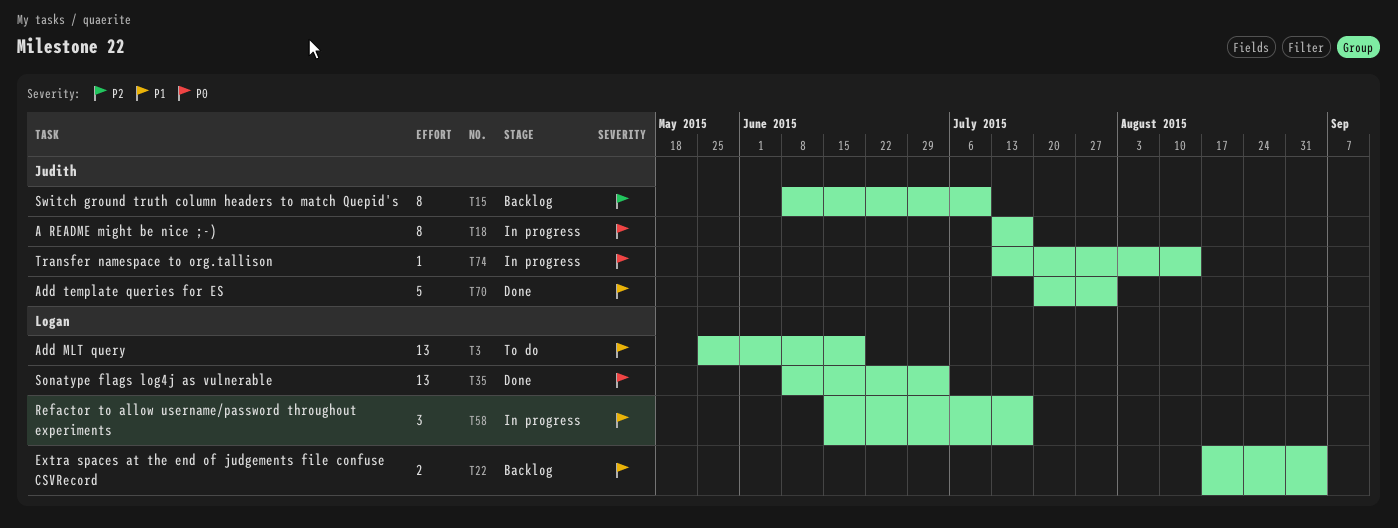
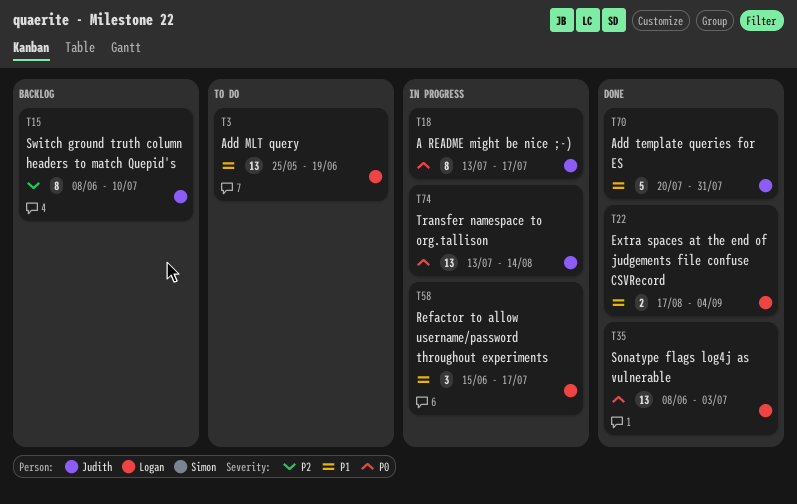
T22, status: Backlog -> Done
T74, estimate: 1 -> 13

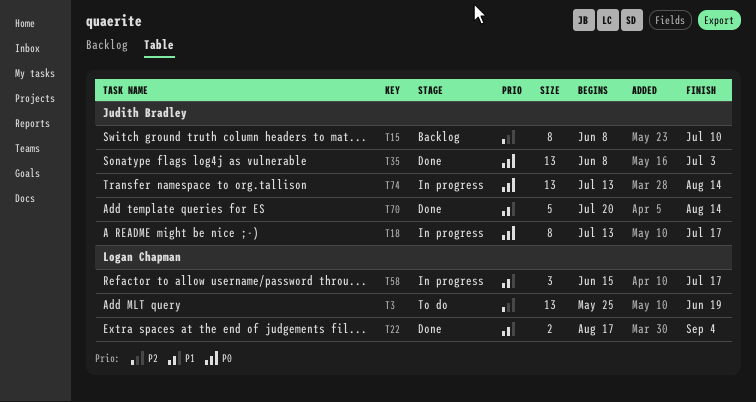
T3, priority: P1 -> P2
T35, owner: Logan Chapman -> Judith Bradley
T70, due: Jul 31 -> Aug 14

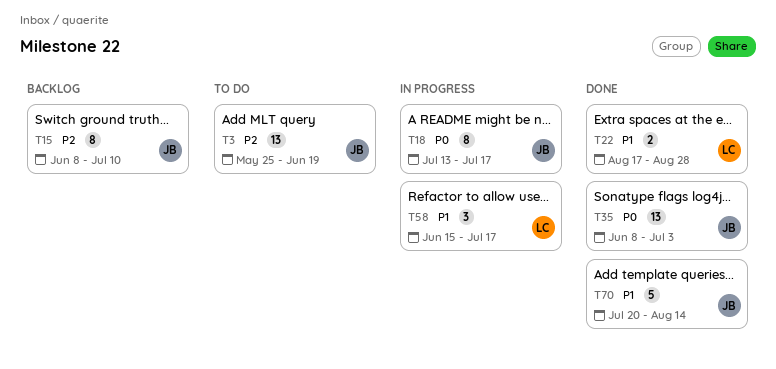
T3, owner: Logan Chapman -> Judith Bradley
T22, due: Sep 4 -> Aug 28
T74: present -> none

